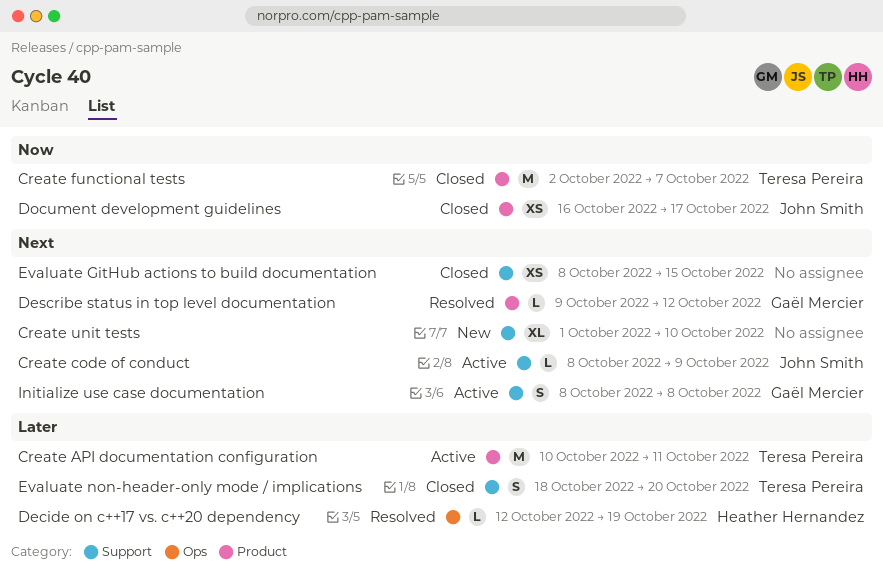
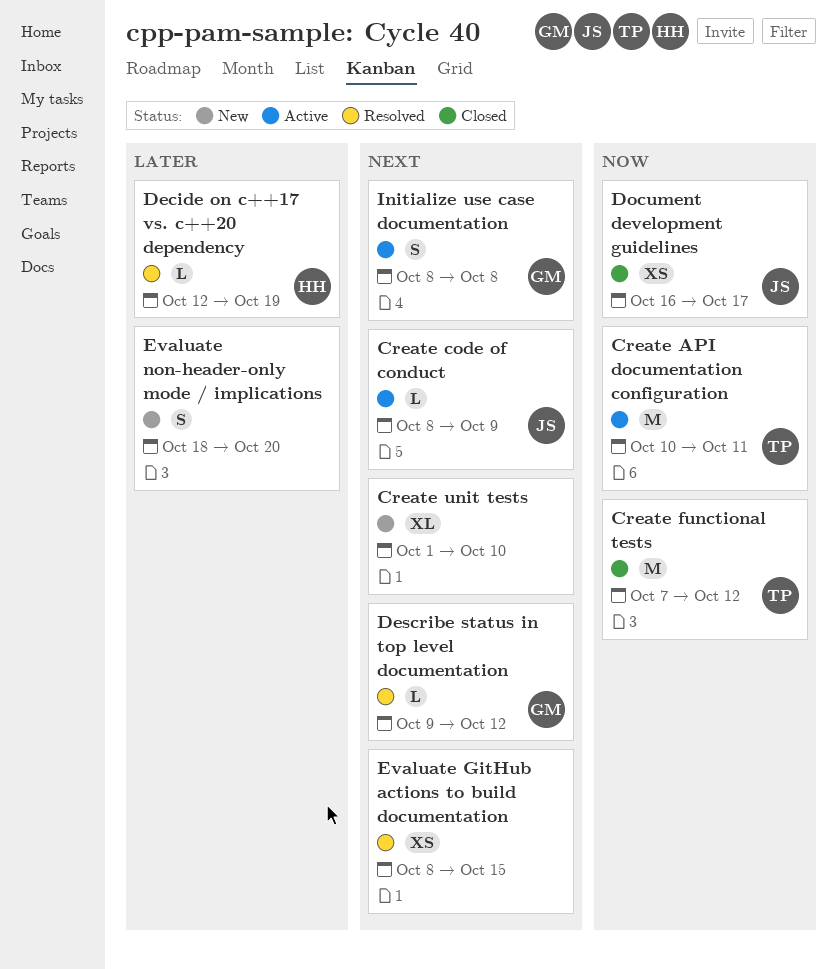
Create API documentation configuration, priority: Later -> Now
Create functional tests, start: Oct 2 -> Oct 7
Create functional tests, due: Oct 7 -> Oct 12
Evaluate GitHub actions to build documentation, status: Closed -> Resolved
Evaluate non-header-only mode / implications, status: Closed -> New
Evaluate non-header-only mode / implications, owner: Teresa Pereira -> none

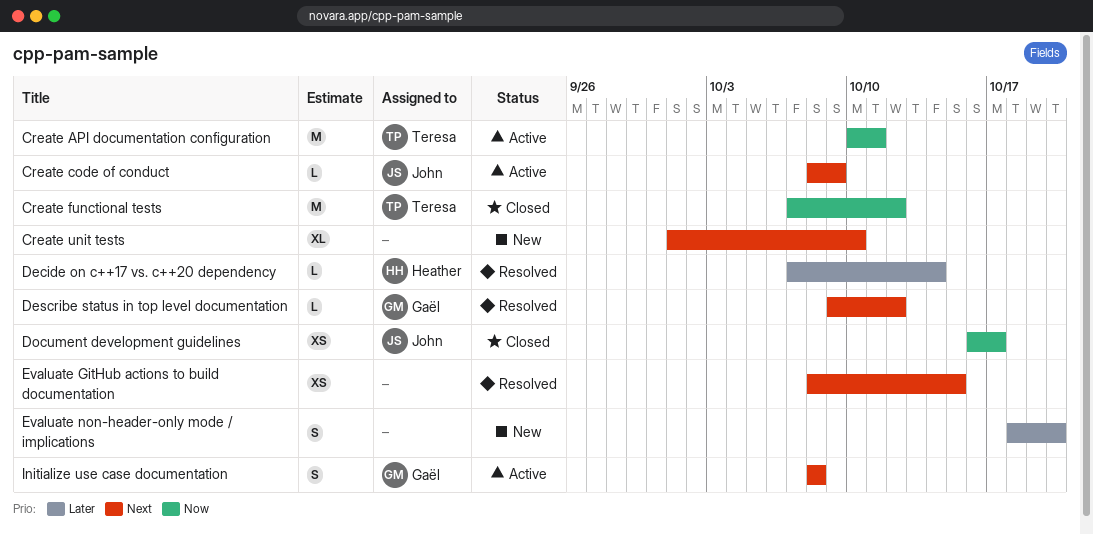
Decide on c++17 vs. c++20 dependency, start: Oct 12 -> Oct 7
Decide on c++17 vs. c++20 dependency, due: Oct 19 -> Oct 14

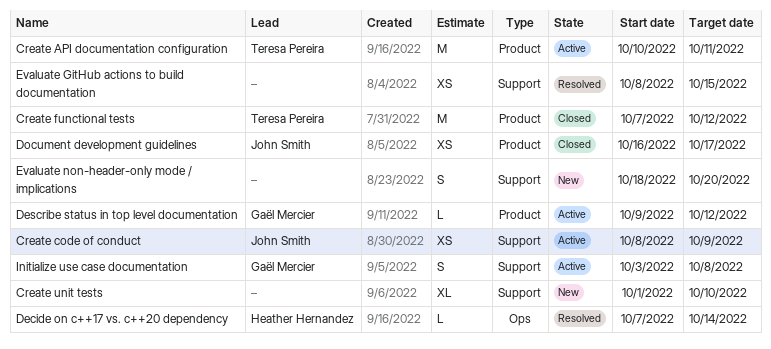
Create code of conduct, estimate: L -> XS
Describe status in top level documentation, status: Resolved -> Active
Initialize use case documentation, start: Oct 8 -> Oct 3

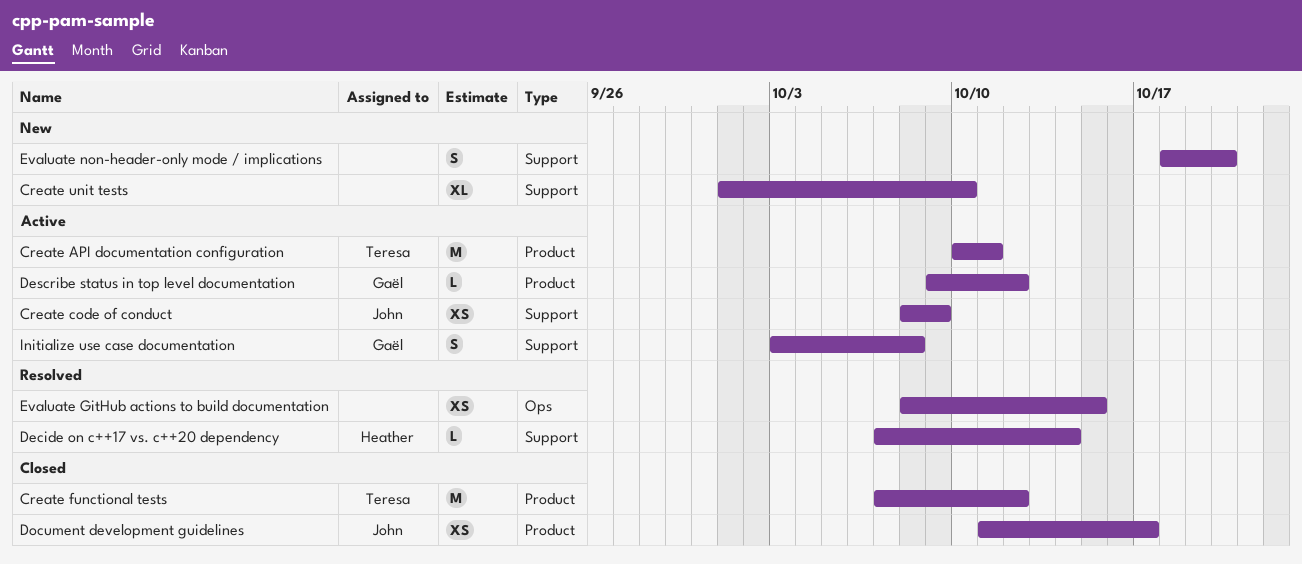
Decide on c++17 vs. c++20 dependency, label: Ops -> Support
Document development guidelines, start: Oct 16 -> Oct 11
Evaluate GitHub actions to build documentation, label: Support -> Ops

